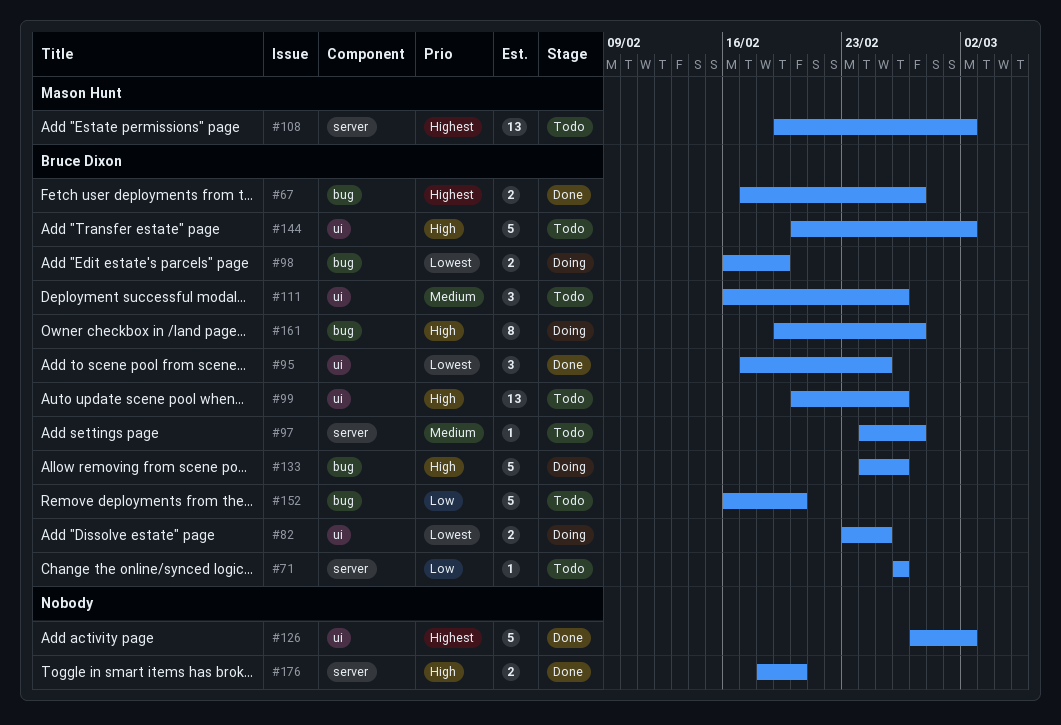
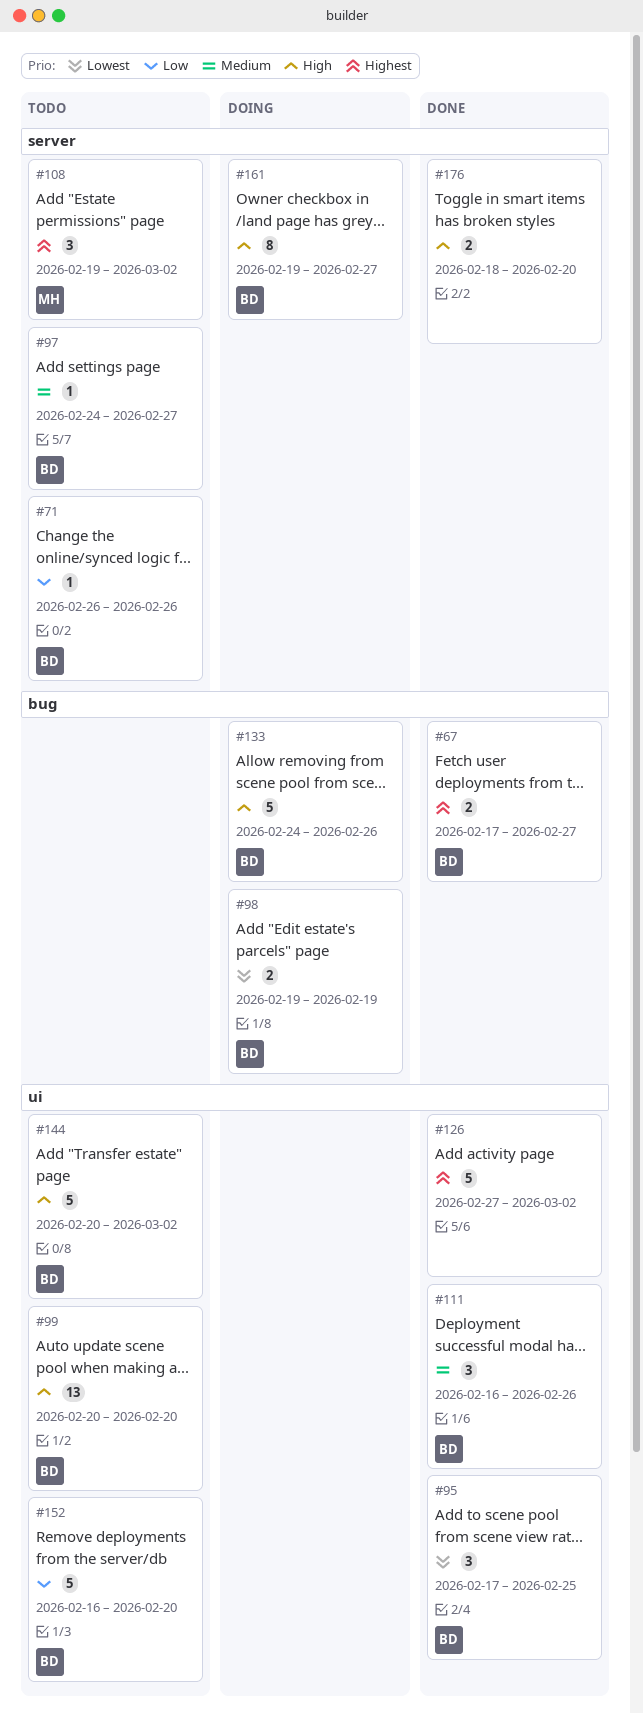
#82: present -> none
#98, start: Feb 16 -> Feb 19
#99, due: Feb 26 -> Feb 20
#108, estimate: 13 -> 3
#111, status: Todo -> Done
#152, label: bug -> ui
#161, label: bug -> server

